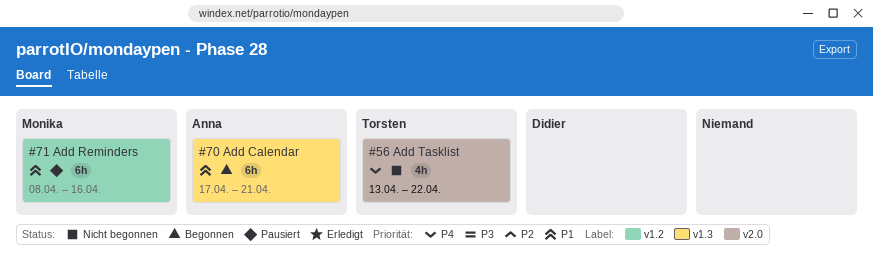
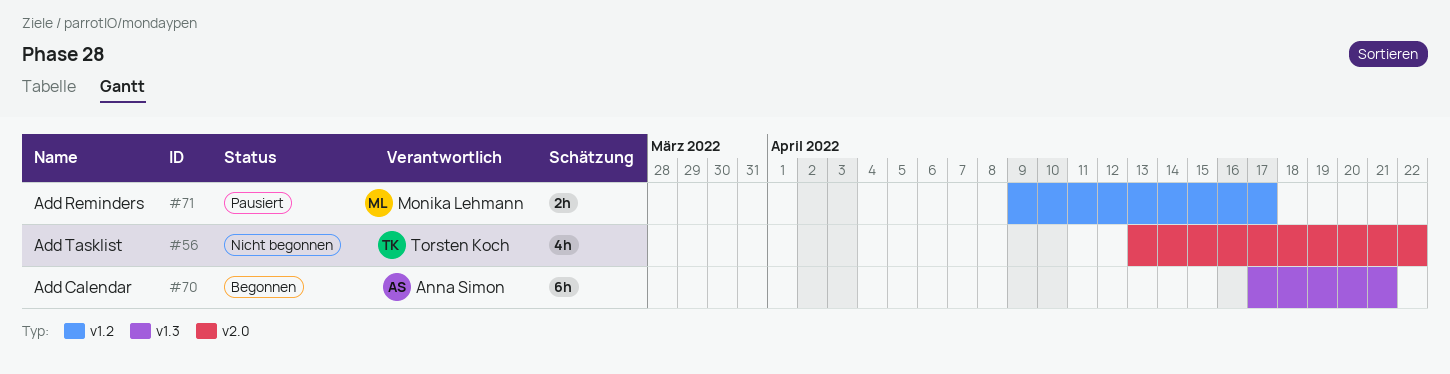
#71, estimate: 6h -> 2h
#71, start: Apr 8 -> Apr 9
#71, due: Apr 16 -> Apr 17

